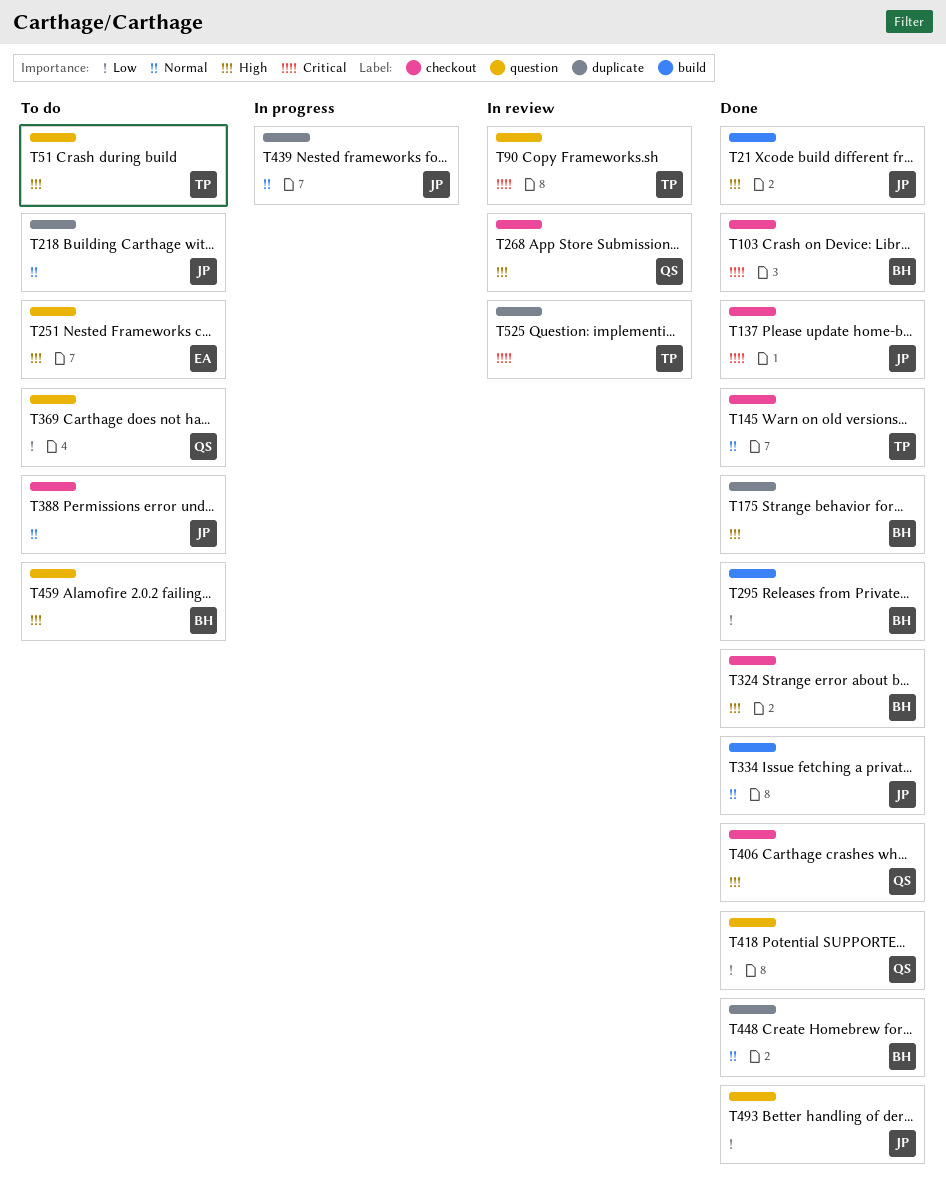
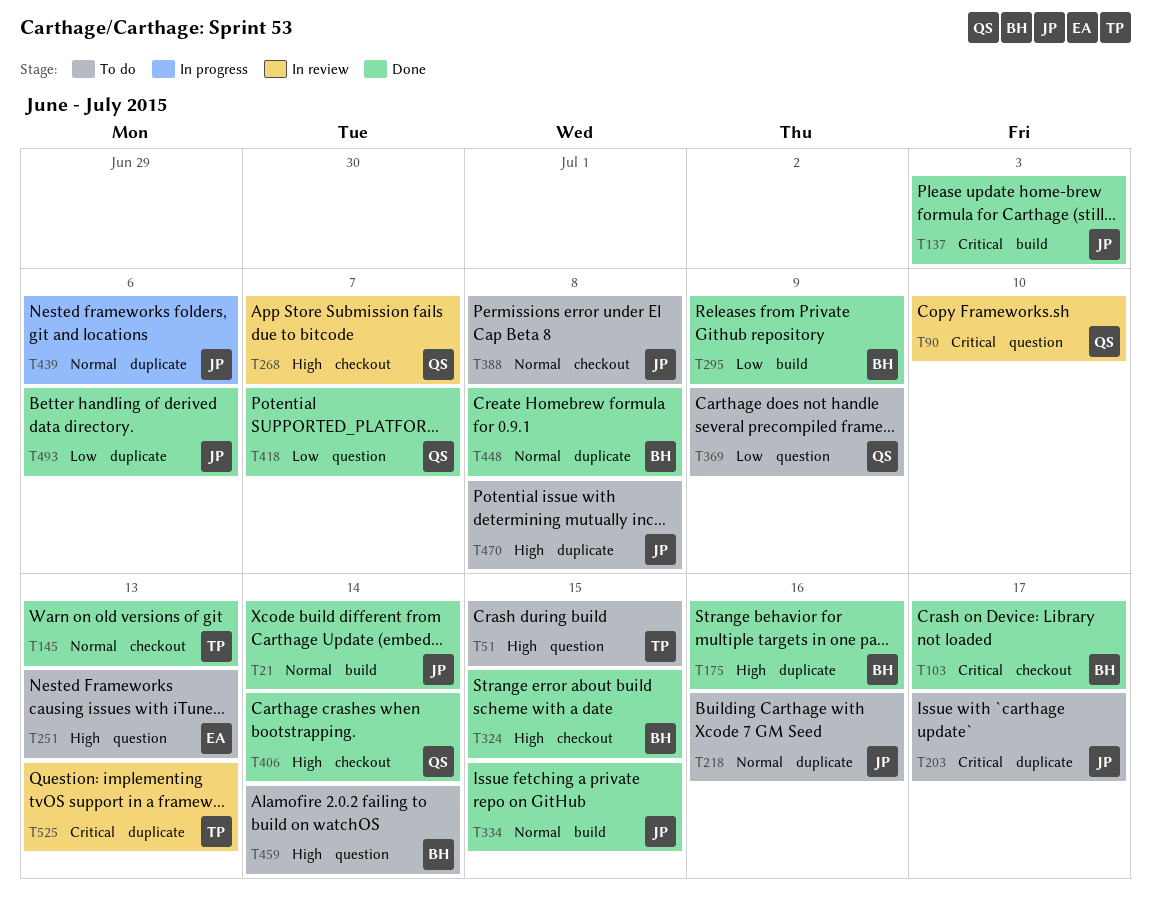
T21, priority: High -> Normal
T90, owner: TP -> QS
T137, label: checkout -> build
T203: none -> present
T470: none -> present
T493, label: question -> duplicate

